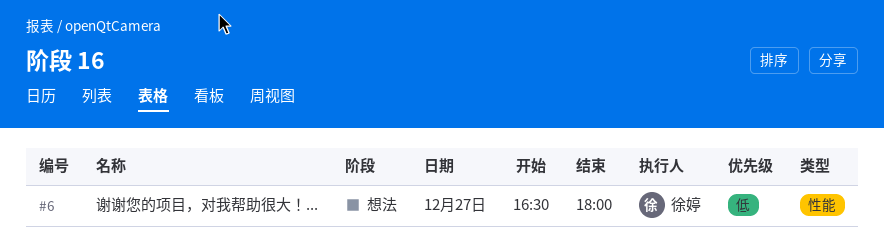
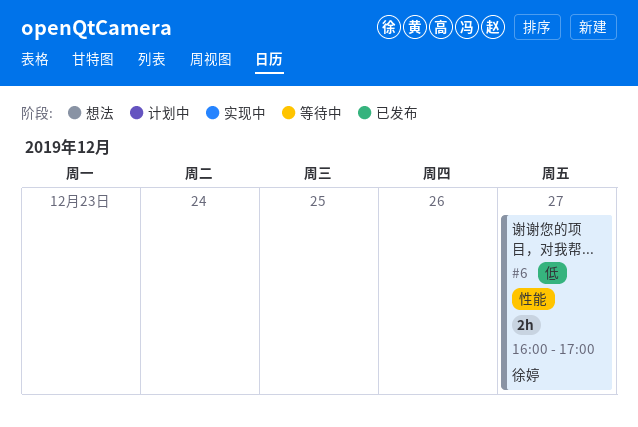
#6, begins: 16:30 -> 16:00
#6, ends: 18:00 -> 17:00

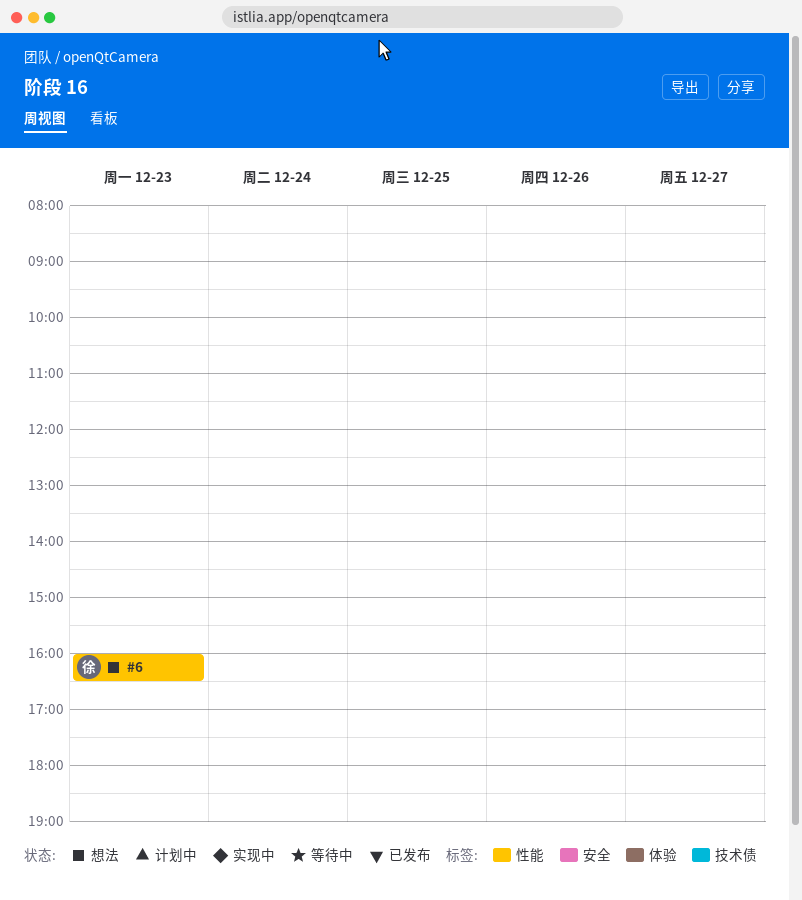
#6, day: Dec 27 -> Dec 23
#6, ends: 17:00 -> 16:30

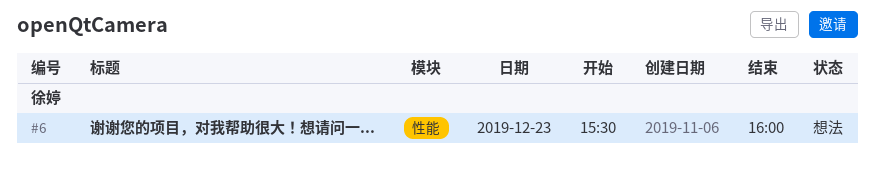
#6, begins: 16:00 -> 15:30
#6, ends: 16:30 -> 16:00

